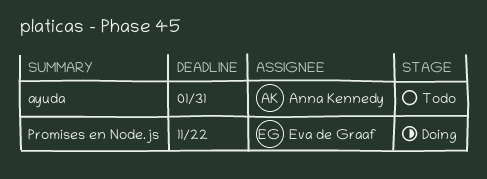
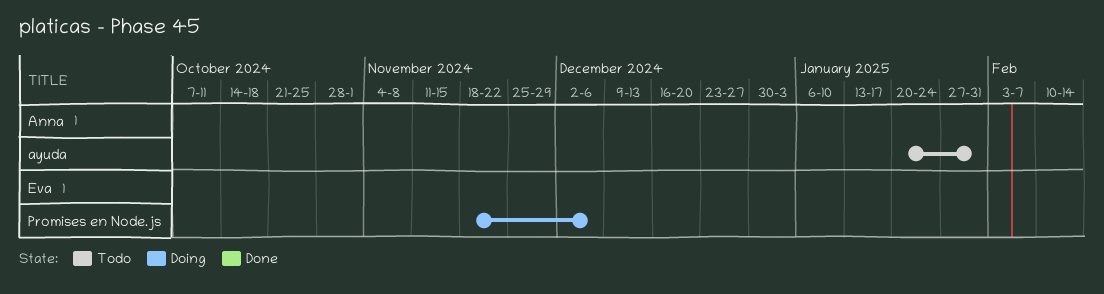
Promises en Node.js, due: Nov 22 -> Dec 6

